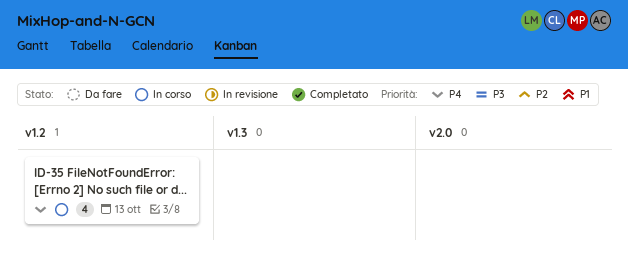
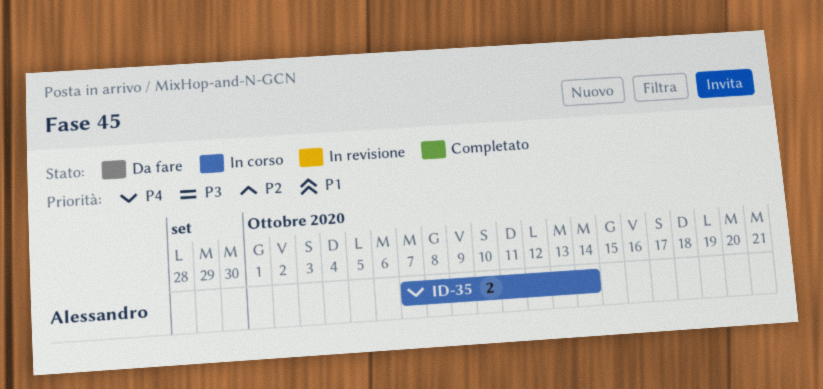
ID-35, estimate: 4 -> 2
ID-35, due: Oct 13 -> Oct 14

